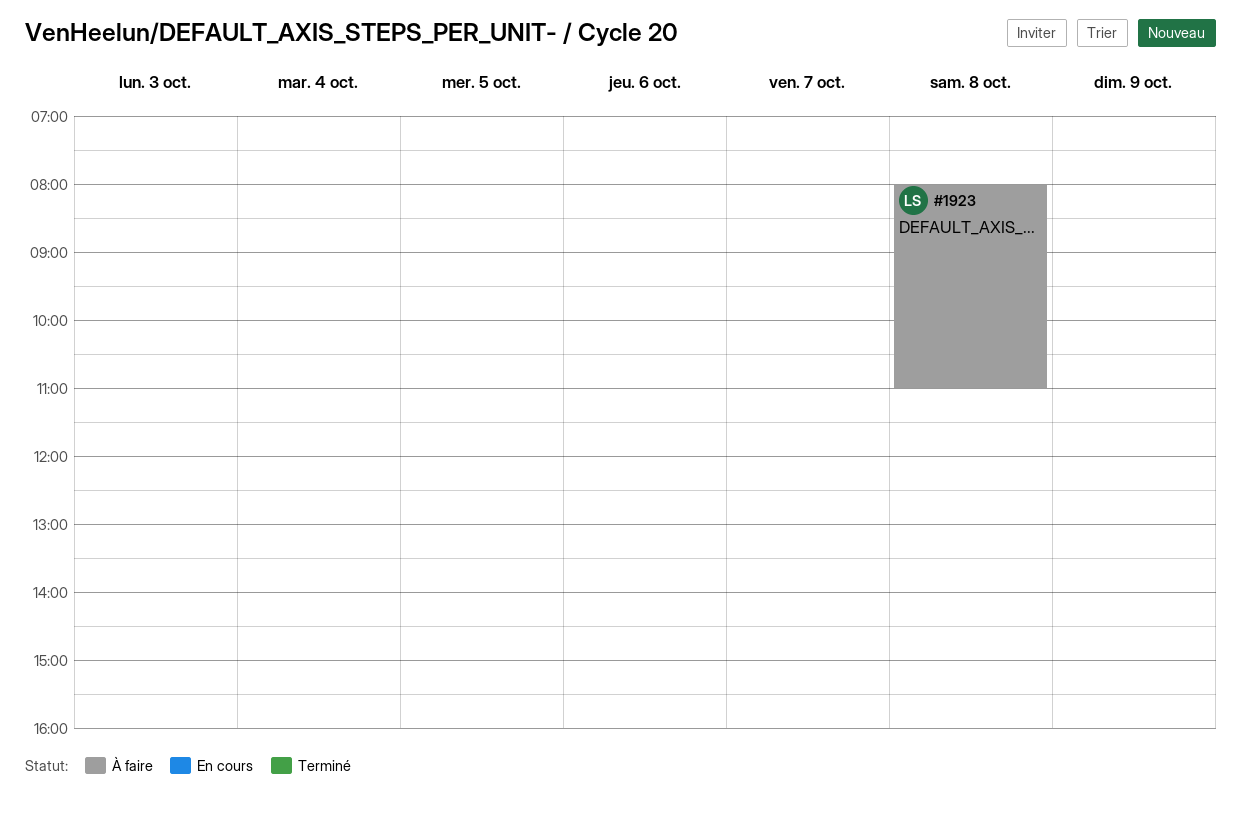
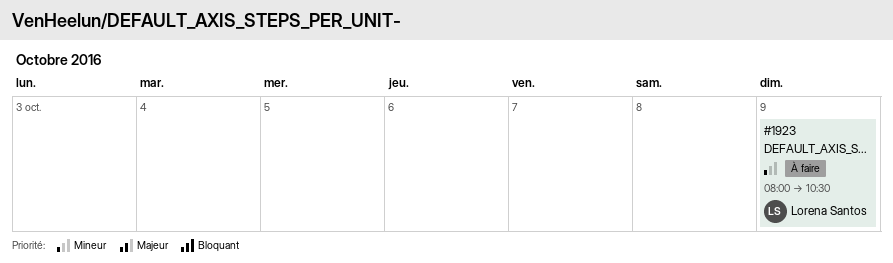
#1923, day: Oct 8 -> Oct 9
#1923, ends: 11:00 -> 10:30

